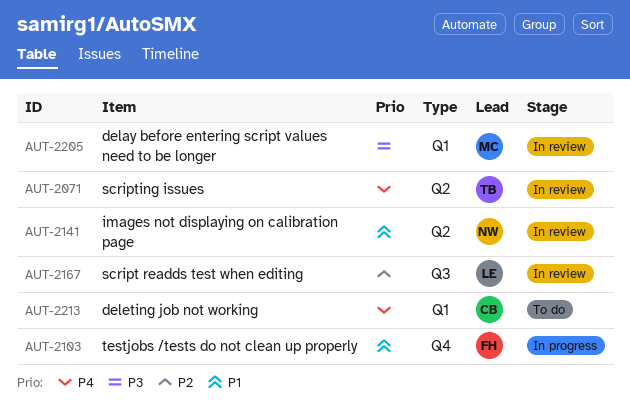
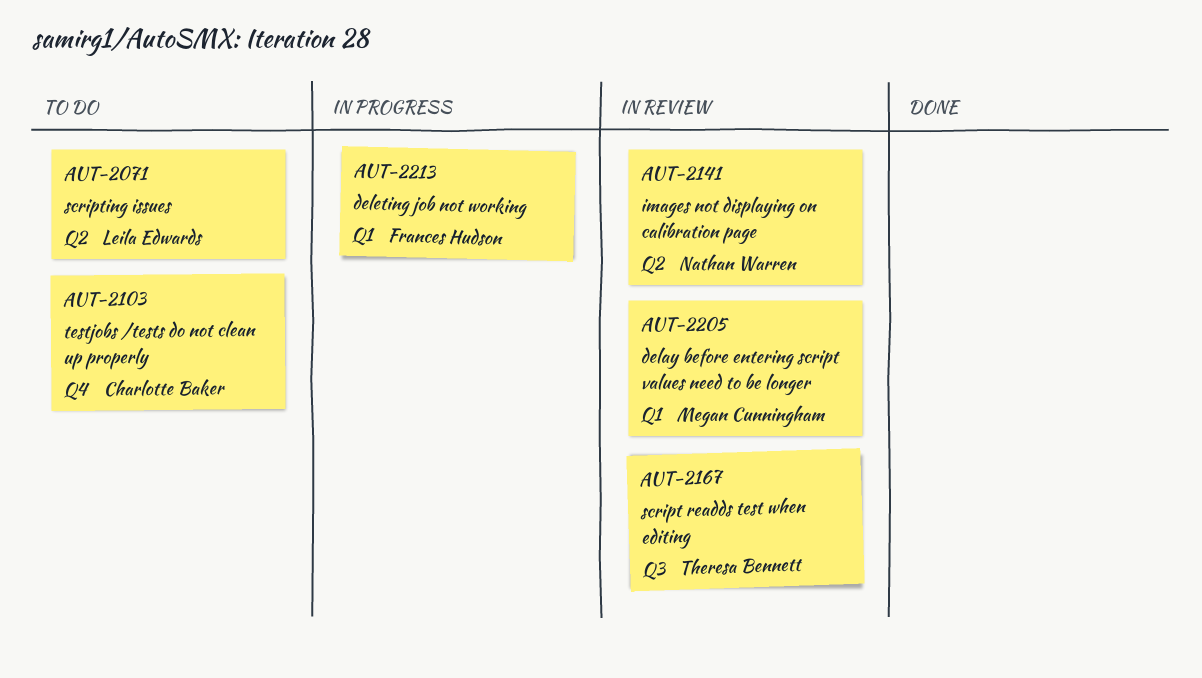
AUT-2071, status: In review -> To do
AUT-2071, owner: Theresa Bennett -> Leila Edwards
AUT-2103, status: In progress -> To do
AUT-2103, owner: Frances Hudson -> Charlotte Baker
AUT-2167, owner: Leila Edwards -> Theresa Bennett
AUT-2213, status: To do -> In progress
AUT-2213, owner: Charlotte Baker -> Frances Hudson

